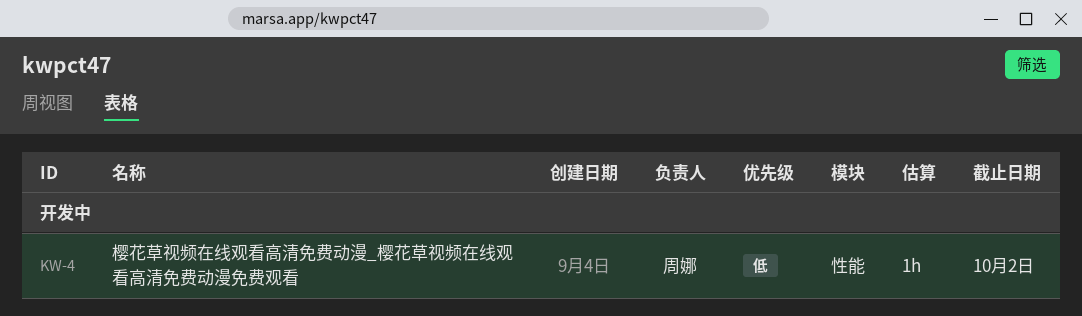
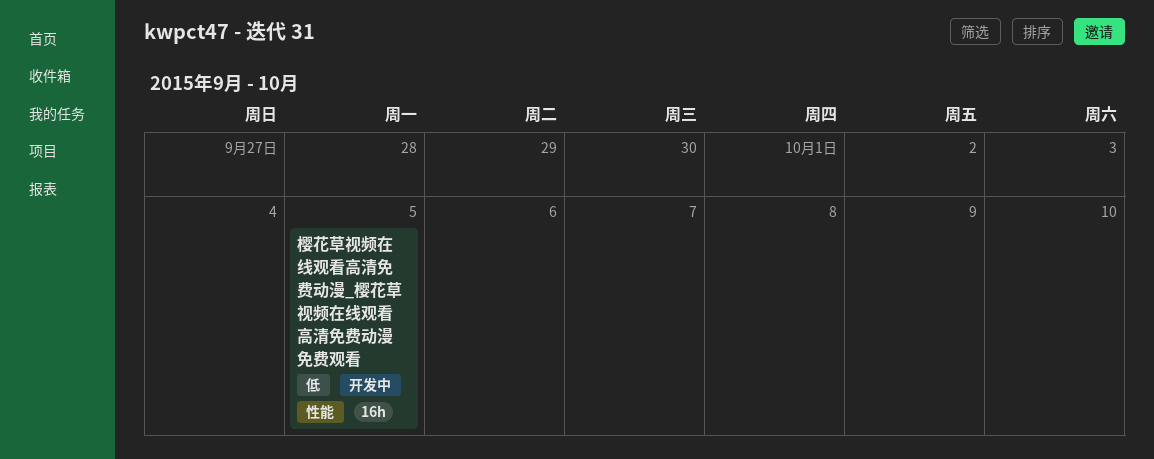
樱花草视频在线观看高清免费动漫_樱花草视频在线观看高清免费动漫免费观看, estimate: 1h -> 16h
樱花草视频在线观看高清免费动漫_樱花草视频在线观看高清免费动漫免费观看, due: Oct 2 -> Oct 5

